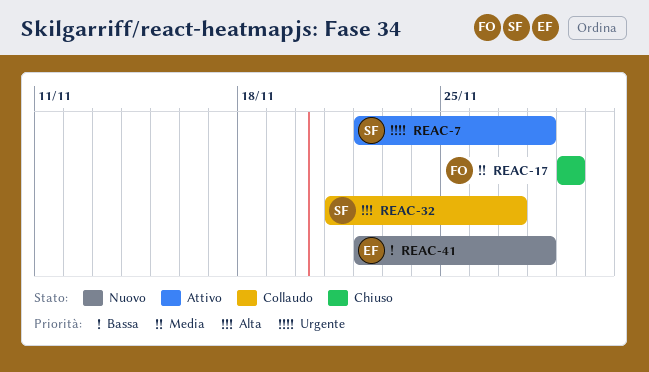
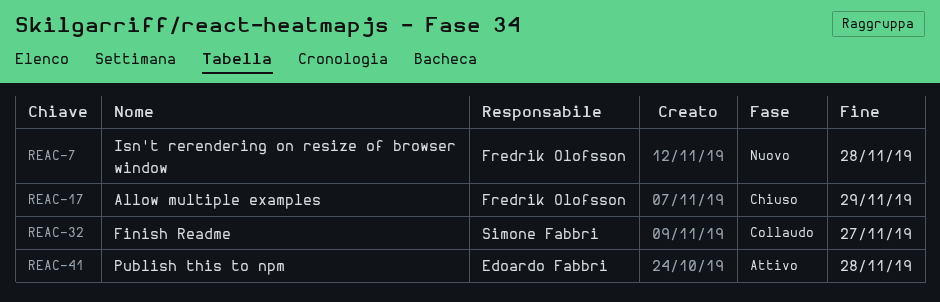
REAC-7, status: Attivo -> Nuovo
REAC-7, owner: Simone Fabbri -> Fredrik Olofsson
REAC-41, status: Nuovo -> Attivo

